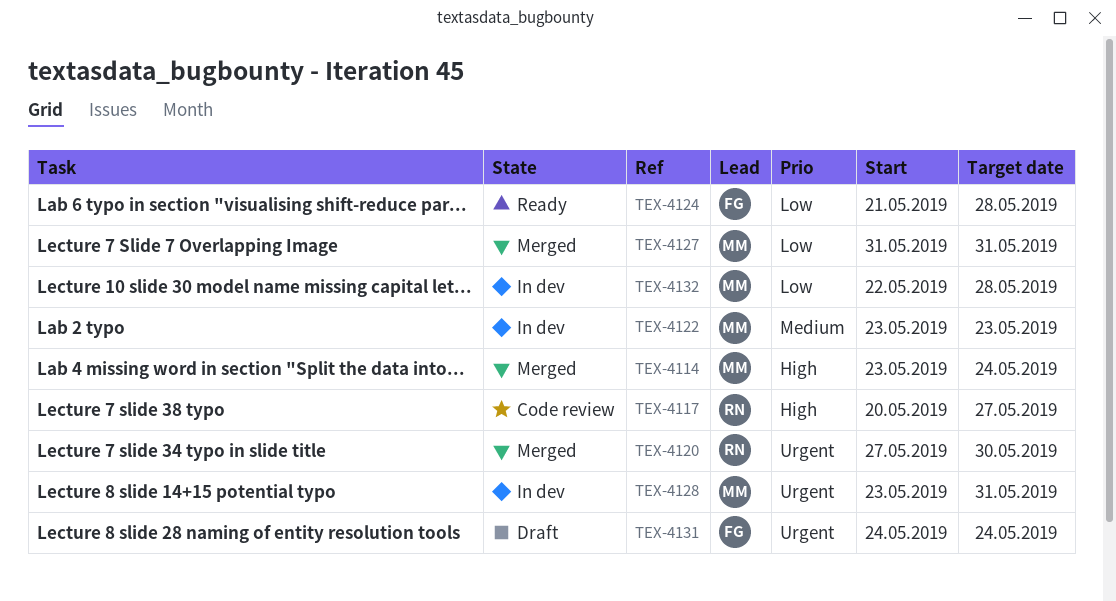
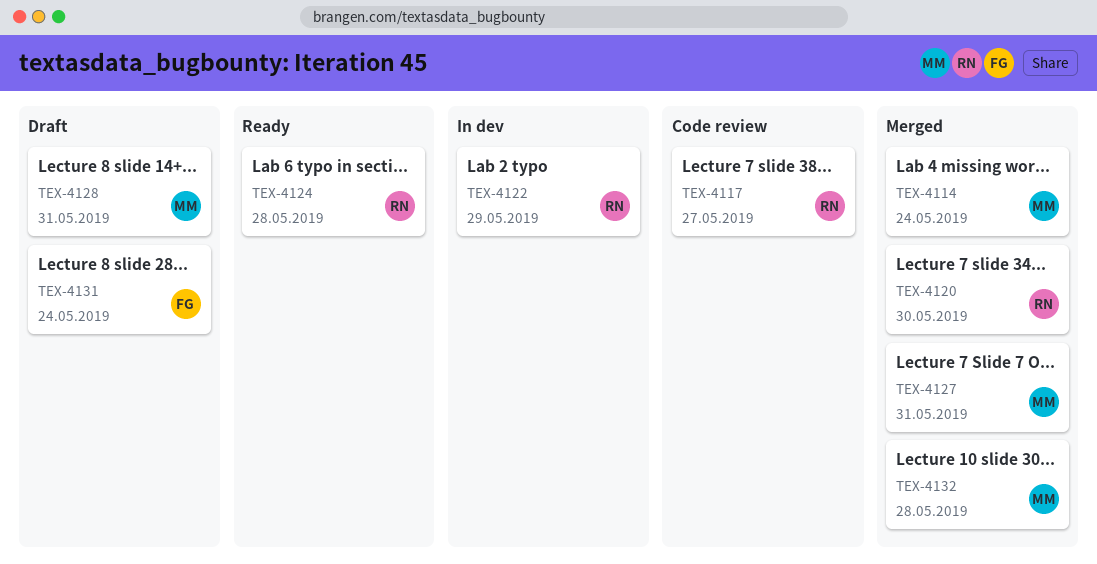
TEX-4122, owner: MM -> RN
TEX-4122, due: May 23 -> May 29
TEX-4124, owner: FG -> RN
TEX-4128, status: In dev -> Draft
TEX-4132, status: In dev -> Merged

